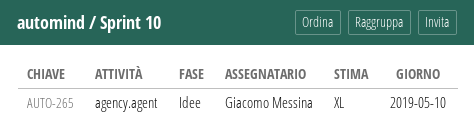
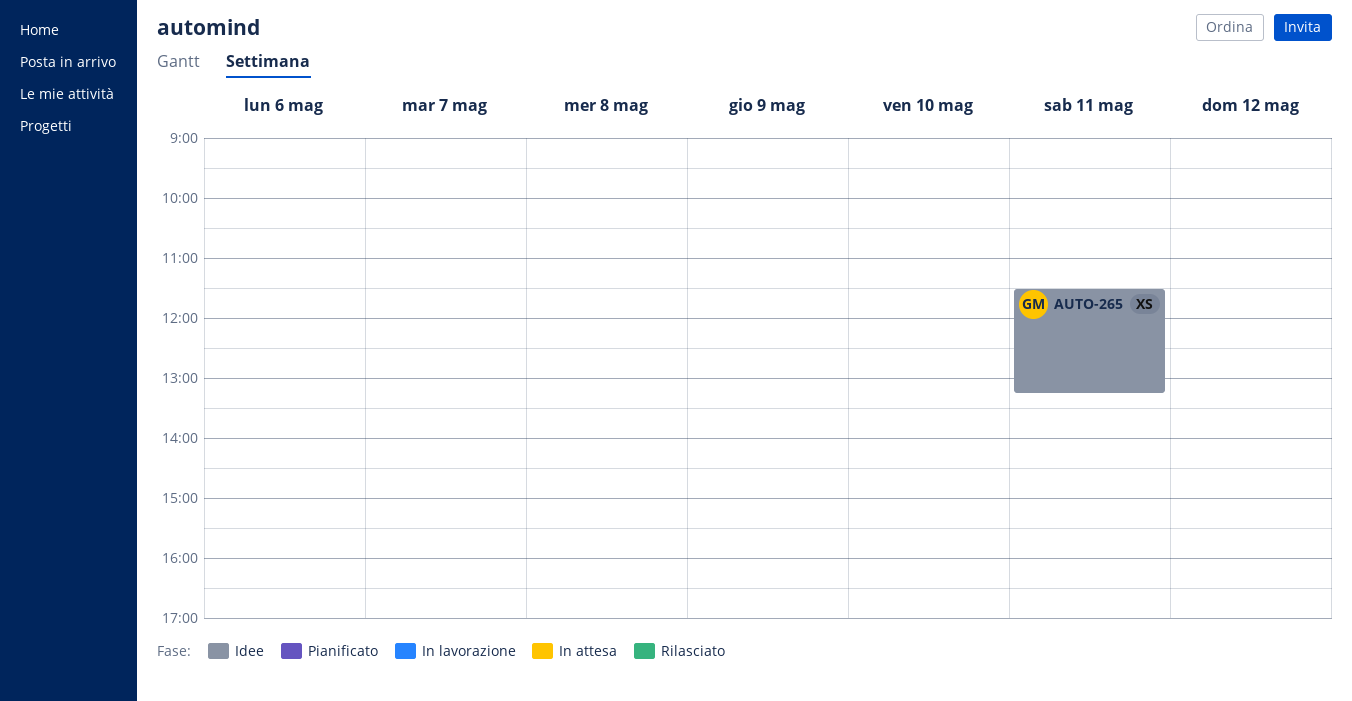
AUTO-265, estimate: XL -> XS
AUTO-265, day: May 10 -> May 11

